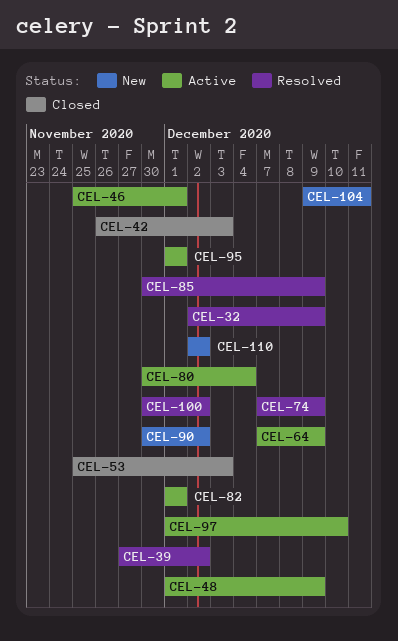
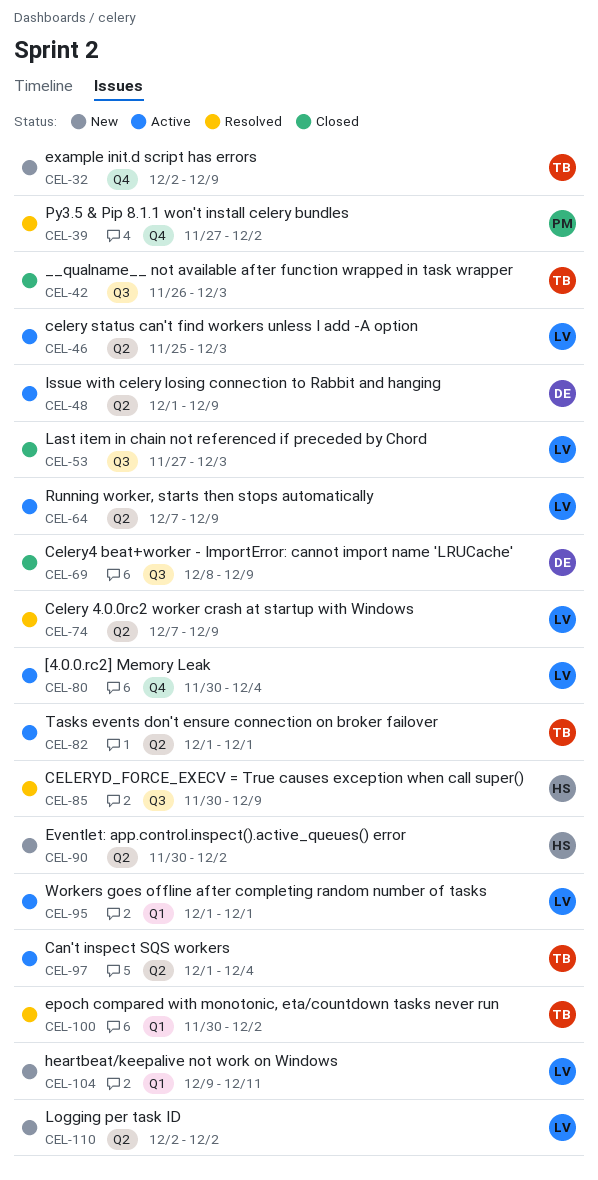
CEL-32, status: Resolved -> New
CEL-46, due: Dec 1 -> Dec 3
CEL-53, start: Nov 25 -> Nov 27
CEL-69: none -> present
CEL-97, due: Dec 10 -> Dec 4

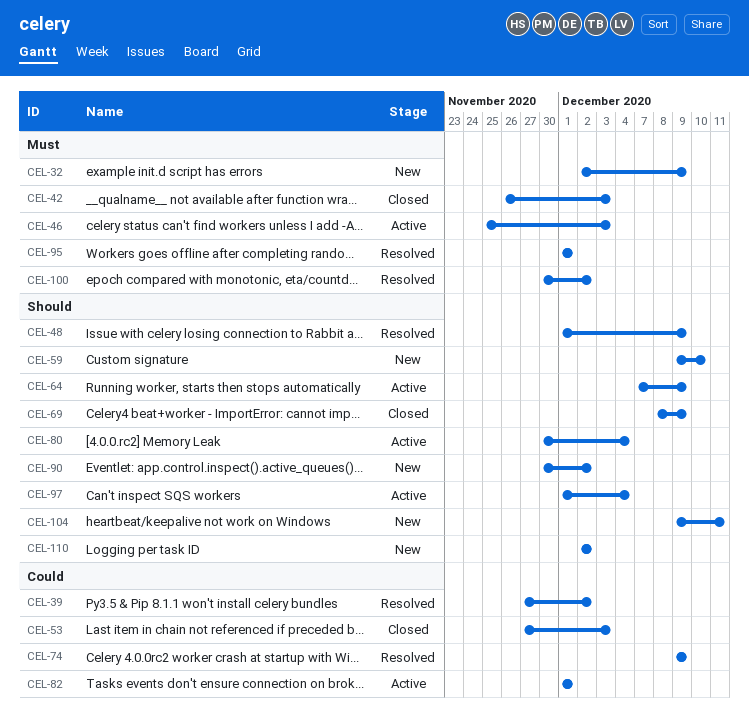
CEL-48, status: Active -> Resolved
CEL-59: none -> present
CEL-74, start: Dec 7 -> Dec 9
CEL-85: present -> none
CEL-95, status: Active -> Resolved

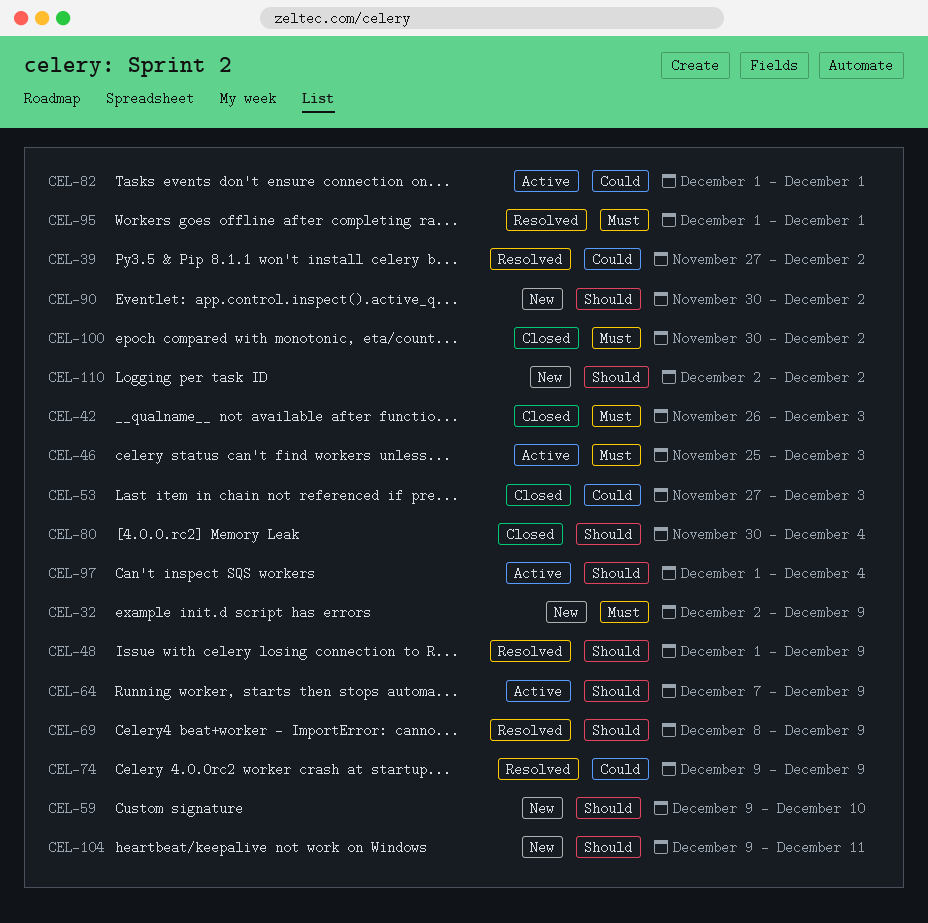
CEL-69, status: Closed -> Resolved
CEL-80, status: Active -> Closed
CEL-100, status: Resolved -> Closed

